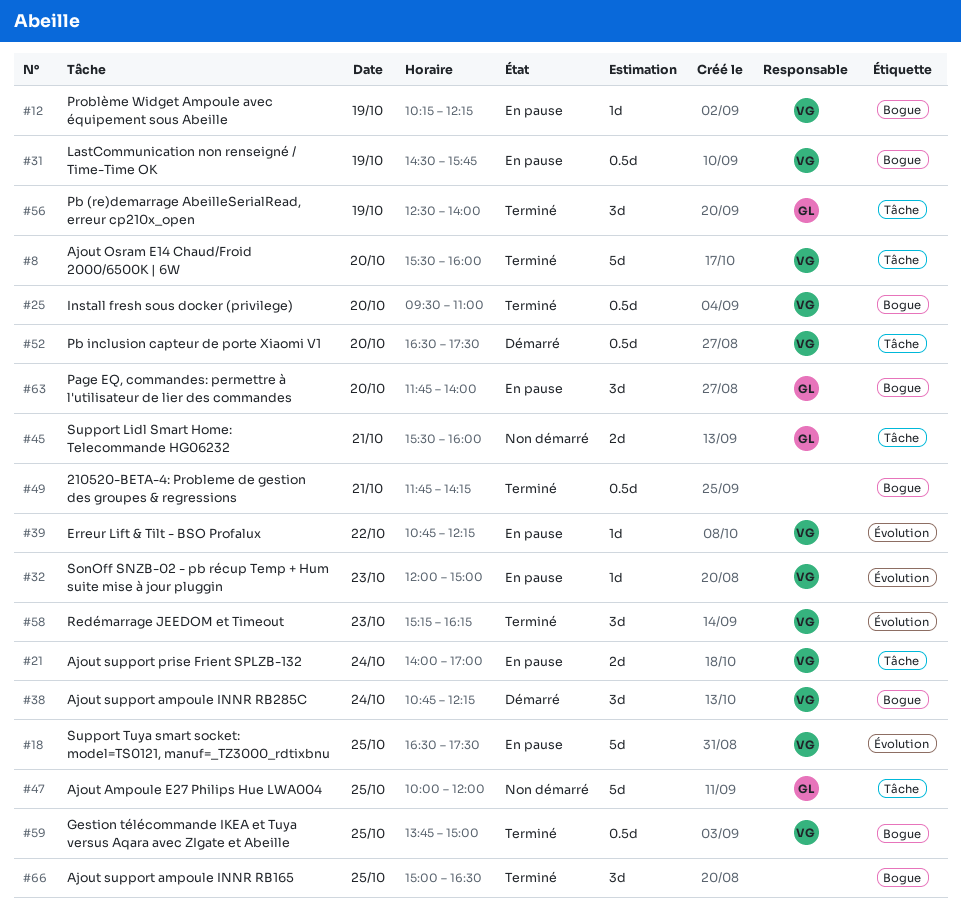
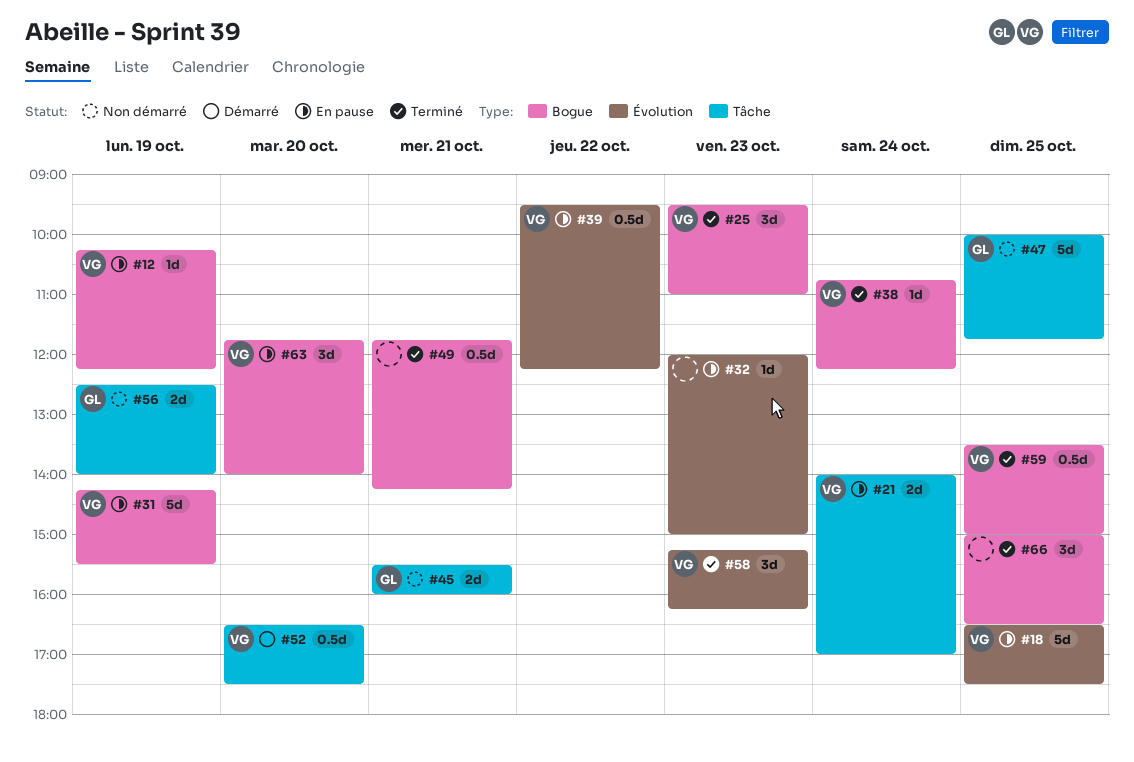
#8: present -> none
#25, estimate: 0.5d -> 3d
#25, day: Oct 20 -> Oct 23
#31, estimate: 0.5d -> 5d
#31, begins: 14:30 -> 14:15
#31, ends: 15:45 -> 15:30
#32, owner: VG -> none
#38, status: Démarré -> Terminé
#38, estimate: 3d -> 1d
#39, estimate: 1d -> 0.5d
#39, begins: 10:45 -> 09:30
#47, ends: 12:00 -> 11:45
#56, status: Terminé -> Non démarré
#56, estimate: 3d -> 2d
#59, begins: 13:45 -> 13:30
#63, owner: GL -> VG

